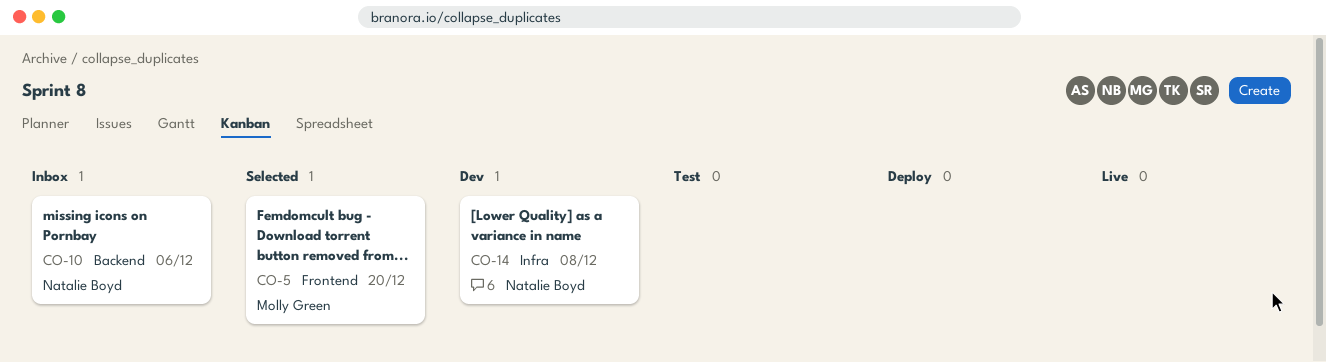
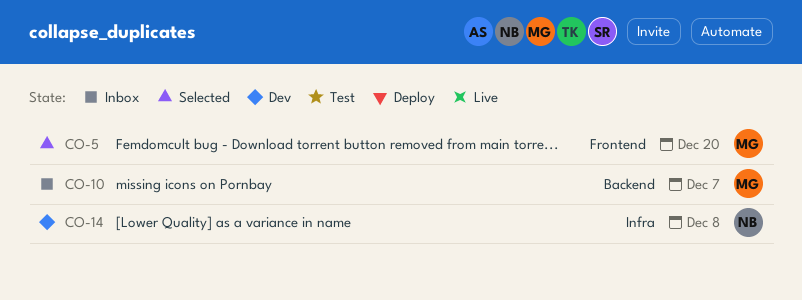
CO-10, owner: Natalie Boyd -> Molly Green
CO-10, due: Dec 6 -> Dec 7

